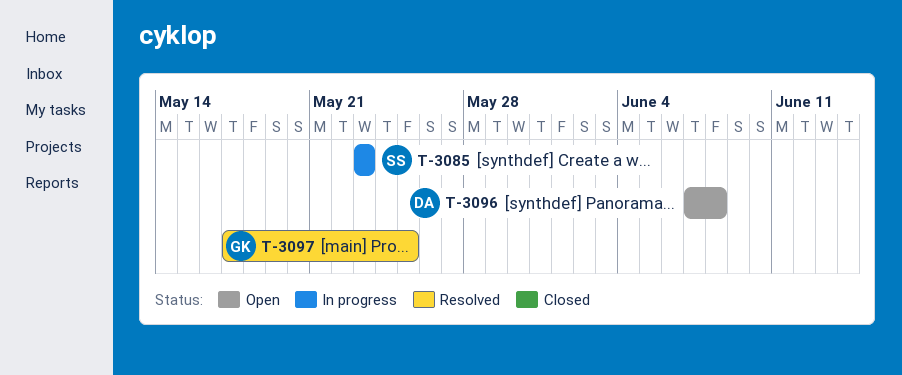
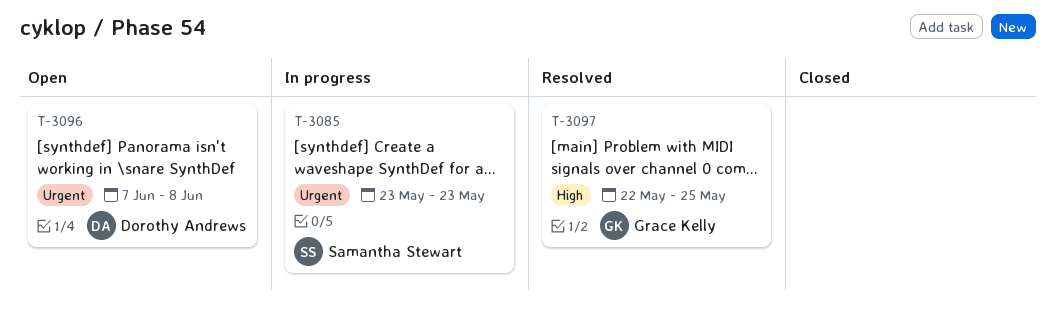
T-3097, start: May 17 -> May 22

